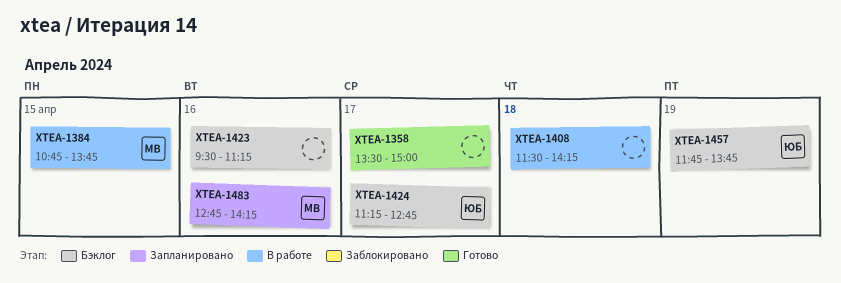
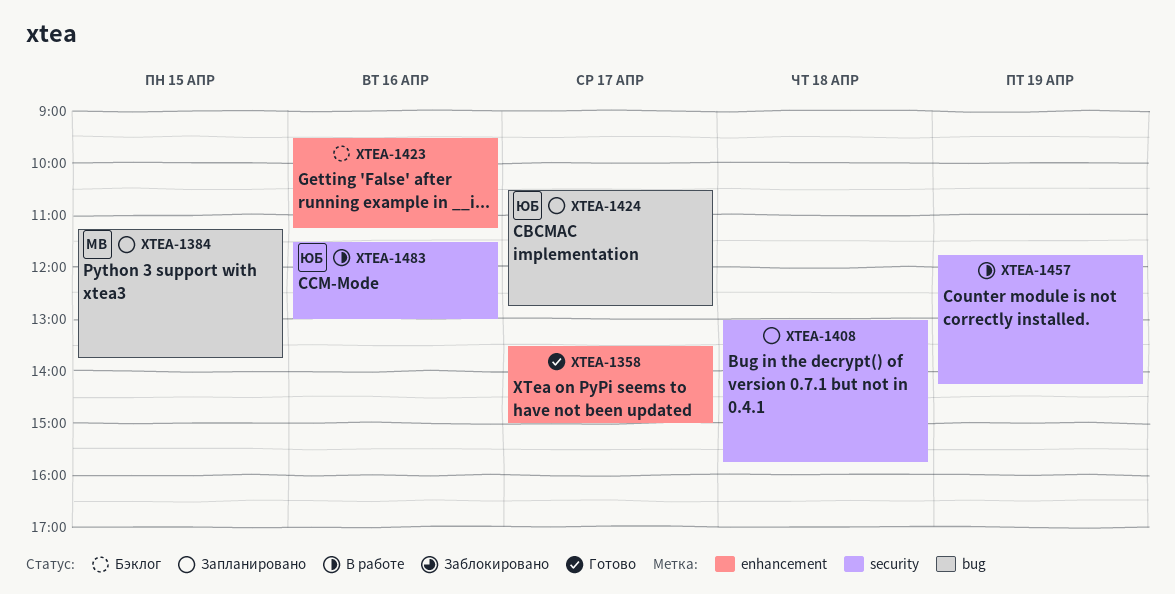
XTEA-1384, status: В работе -> Запланировано
XTEA-1384, begins: 10:45 -> 11:15
XTEA-1408, status: В работе -> Запланировано
XTEA-1408, begins: 11:30 -> 13:00
XTEA-1408, ends: 14:15 -> 15:45
XTEA-1424, status: Бэклог -> Запланировано
XTEA-1424, begins: 11:15 -> 10:30
XTEA-1457, status: Бэклог -> В работе
XTEA-1457, owner: ЮБ -> none
XTEA-1457, ends: 13:45 -> 14:15
XTEA-1483, status: Запланировано -> В работе
XTEA-1483, owner: МВ -> ЮБ
XTEA-1483, begins: 12:45 -> 11:30
XTEA-1483, ends: 14:15 -> 13:00

